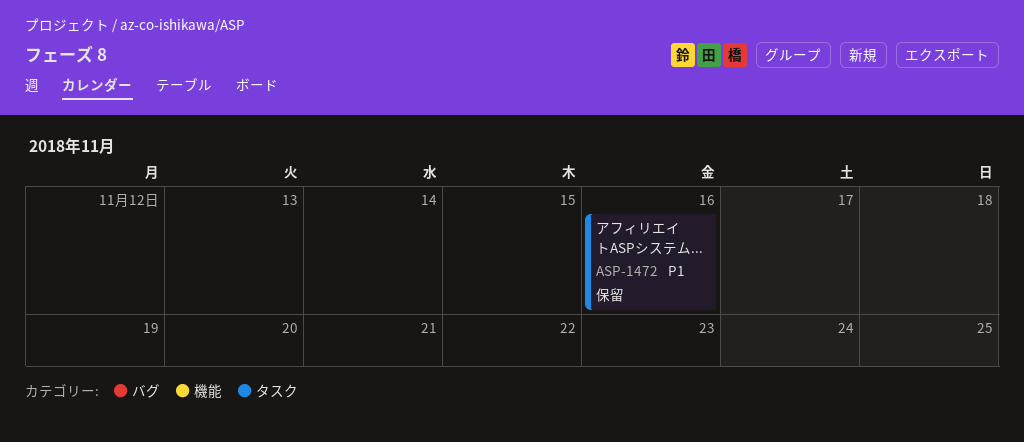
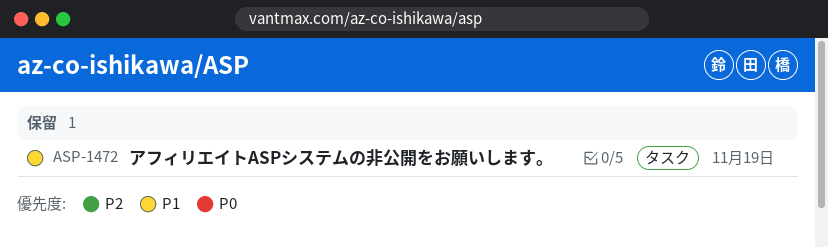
ASP-1472, due: Nov 16 -> Nov 19

